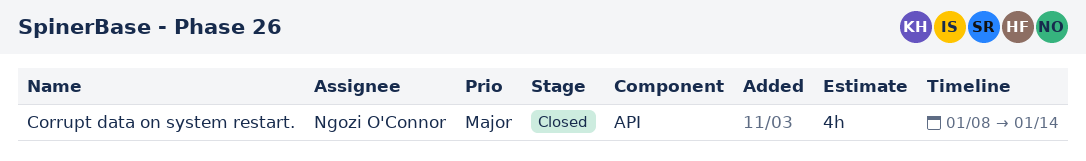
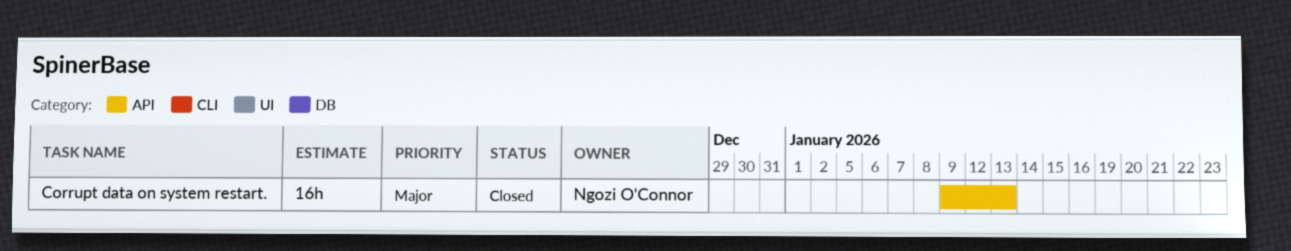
Corrupt data on system restart., estimate: 4h -> 16h
Corrupt data on system restart., start: Jan 8 -> Jan 9
Corrupt data on system restart., due: Jan 14 -> Jan 13

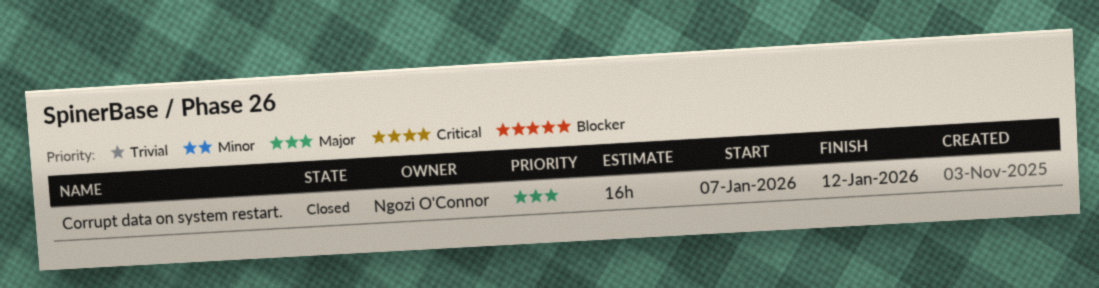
Corrupt data on system restart., start: Jan 9 -> Jan 7
Corrupt data on system restart., due: Jan 13 -> Jan 12

